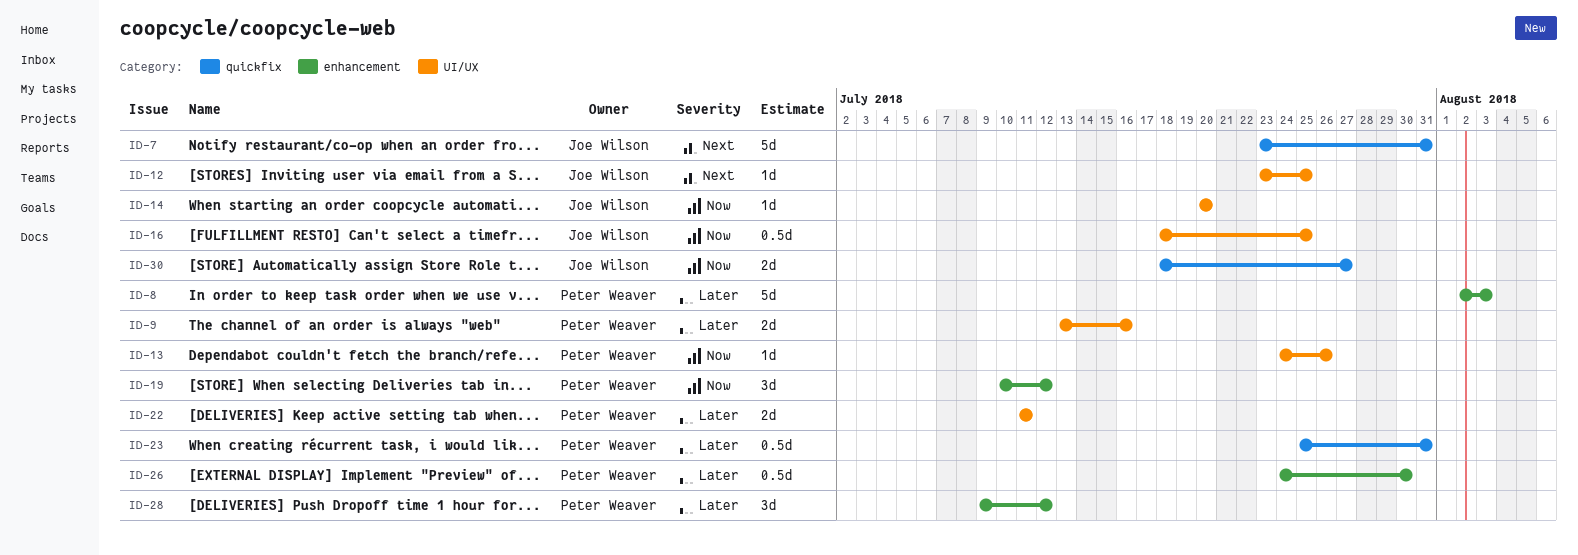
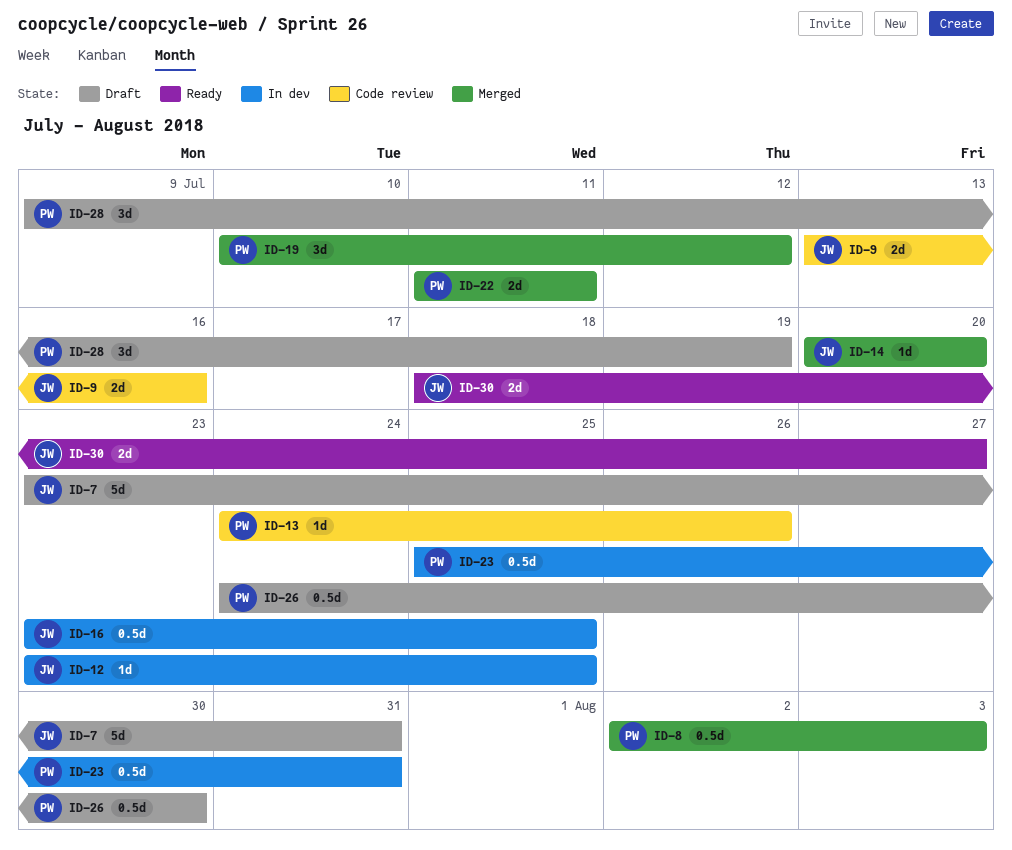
ID-8, estimate: 5d -> 0.5d
ID-9, owner: Peter Weaver -> Joe Wilson
ID-16, start: Jul 18 -> Jul 23
ID-28, due: Jul 12 -> Jul 19

